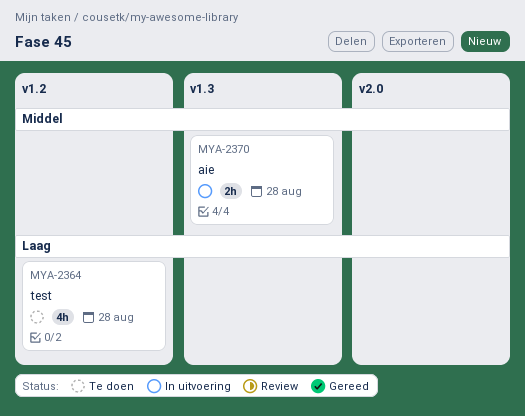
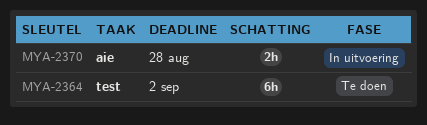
MYA-2364, estimate: 4h -> 6h
MYA-2364, due: Aug 28 -> Sep 2

